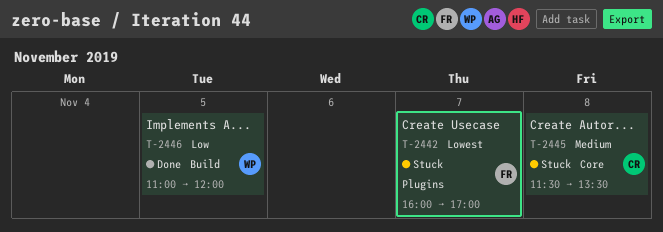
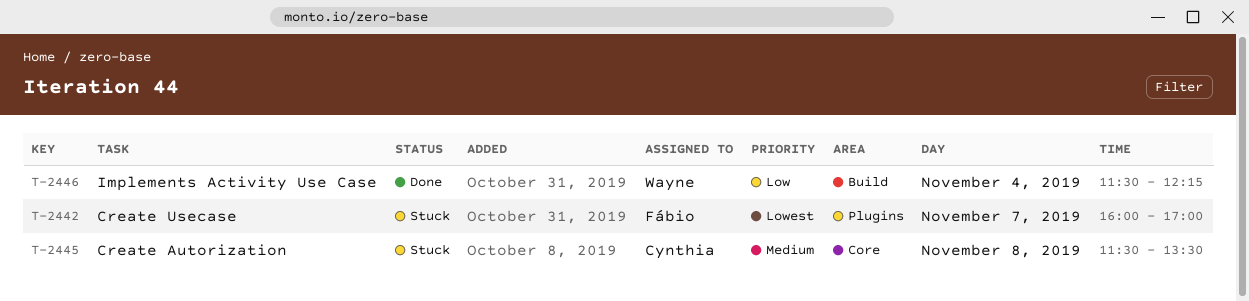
T-2446, day: Nov 5 -> Nov 4
T-2446, begins: 11:00 -> 11:30
T-2446, ends: 12:00 -> 12:15

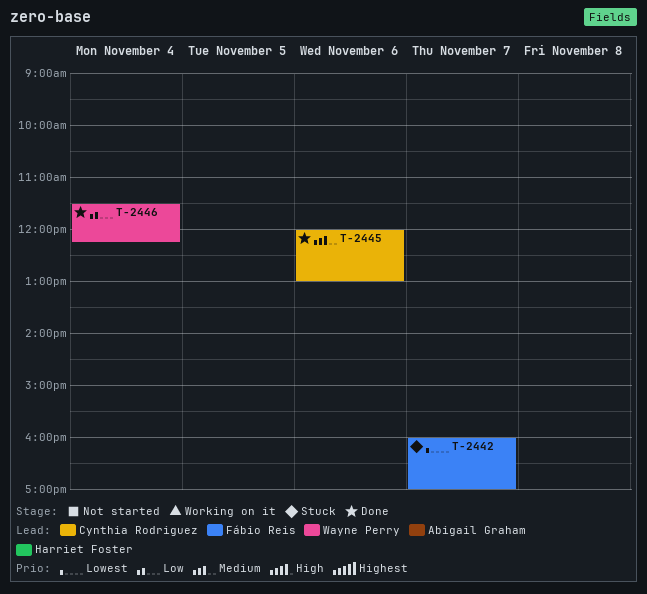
T-2445, status: Stuck -> Done
T-2445, day: Nov 8 -> Nov 6
T-2445, begins: 11:30 -> 12:00
T-2445, ends: 13:30 -> 13:00

